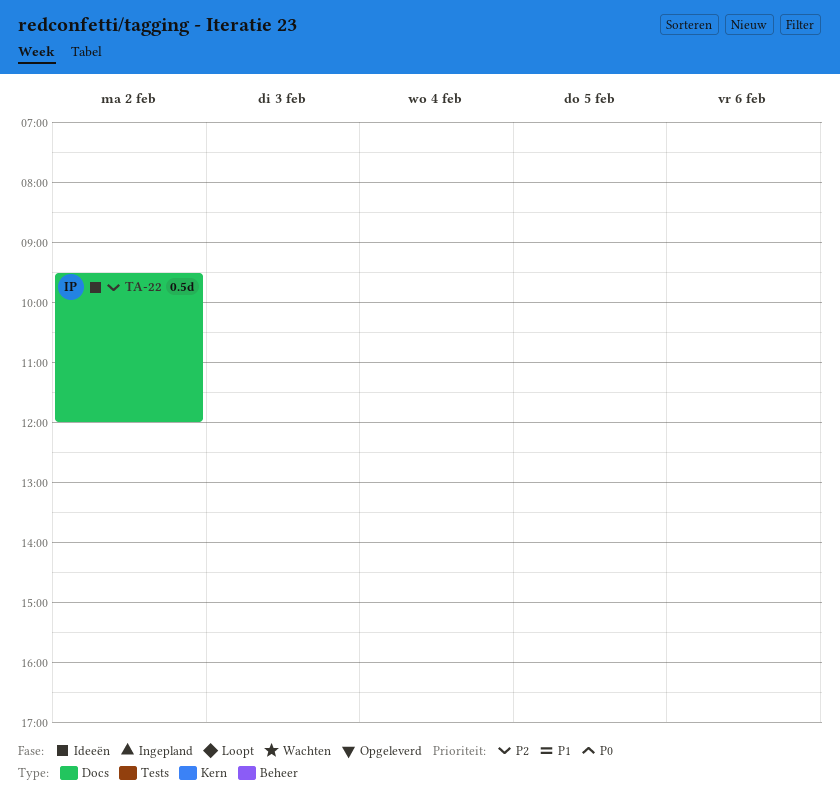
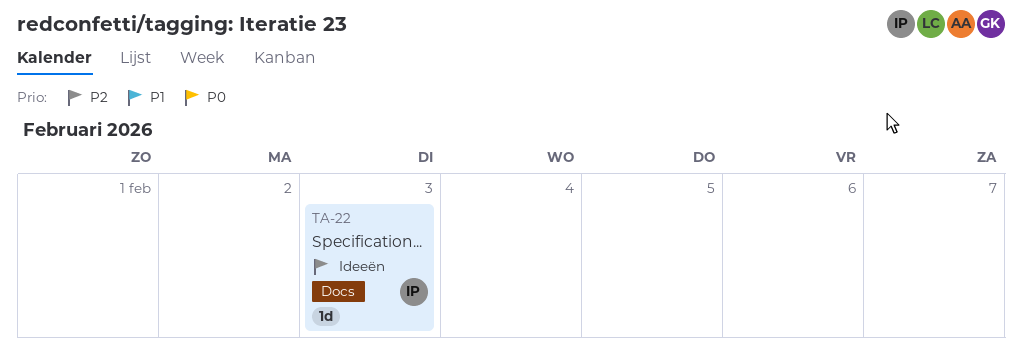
TA-22, estimate: 0.5d -> 1d
TA-22, day: Feb 2 -> Feb 3

